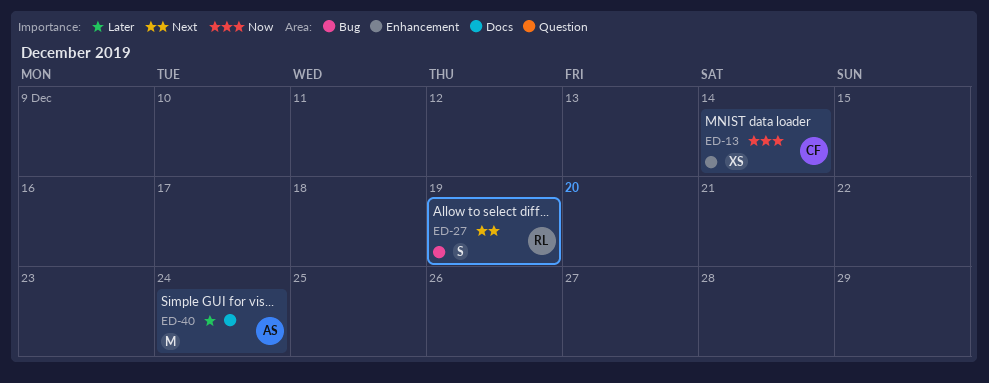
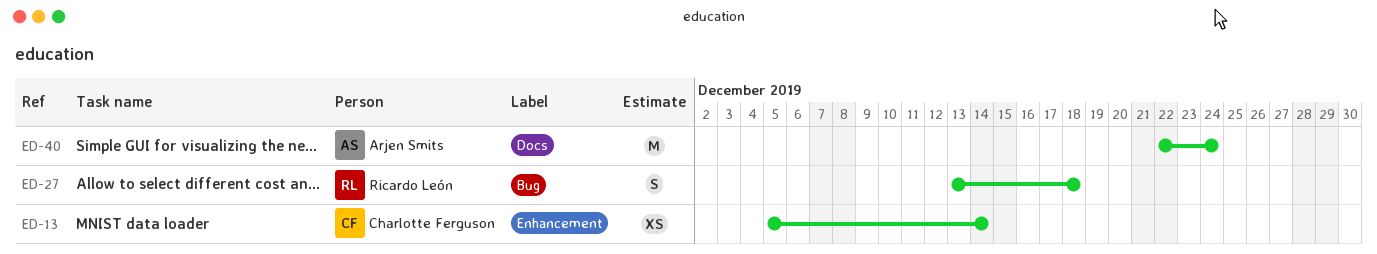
ED-27, due: Dec 19 -> Dec 18

